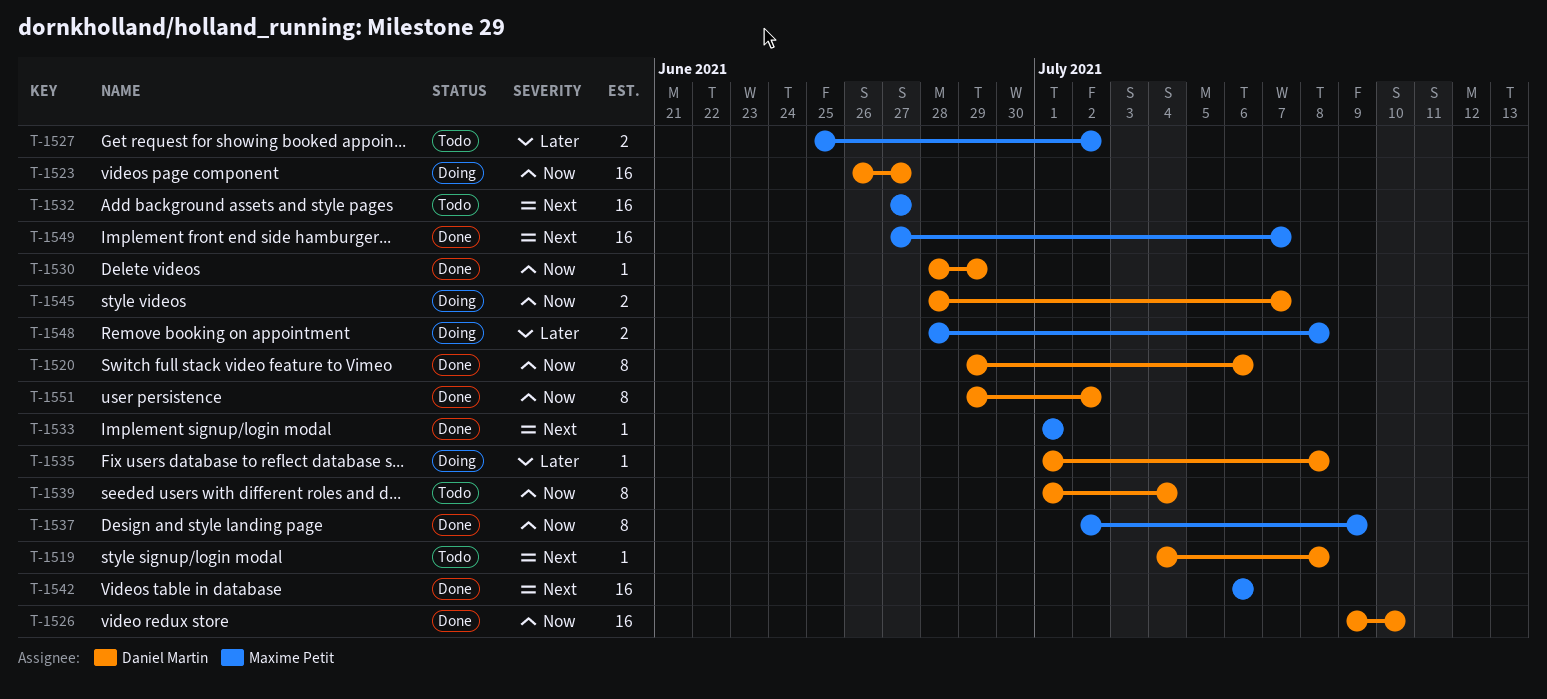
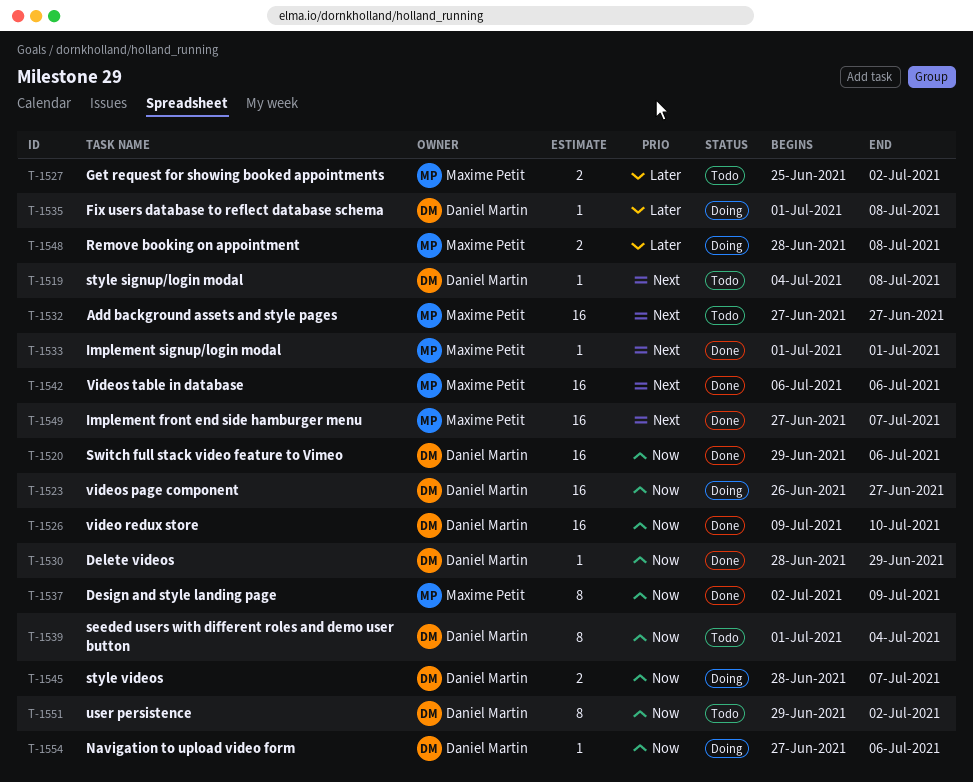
T-1520, estimate: 8 -> 16
T-1551, status: Done -> Todo
T-1554: none -> present

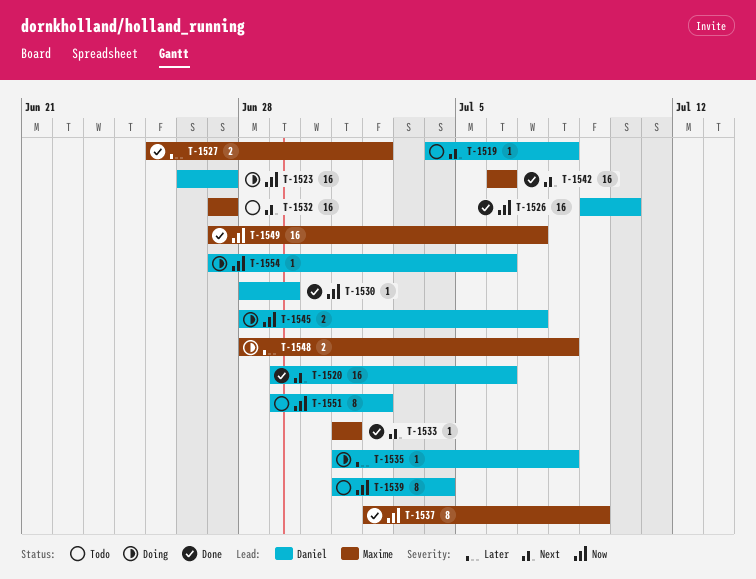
T-1520, priority: Now -> Next
T-1527, status: Todo -> Done
T-1549, priority: Next -> Now

